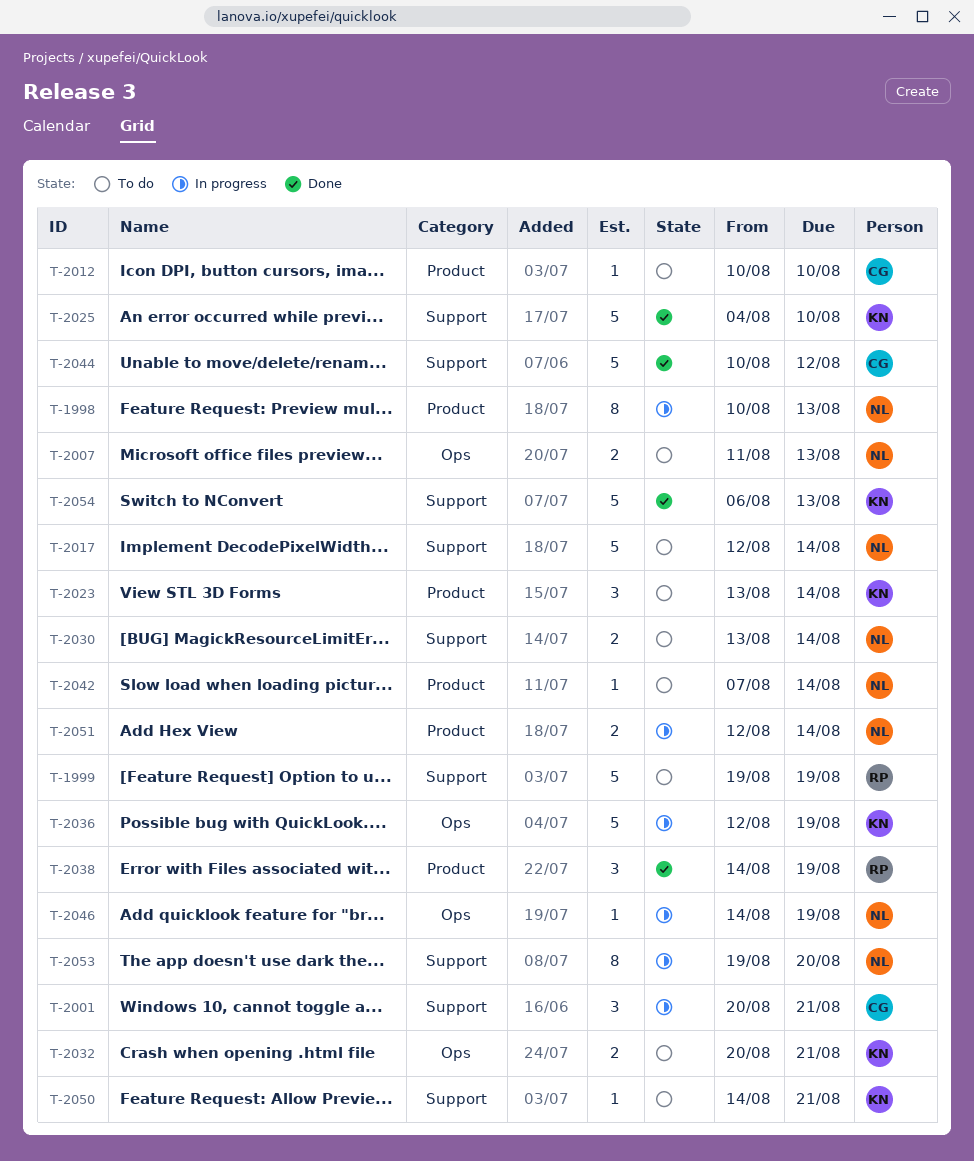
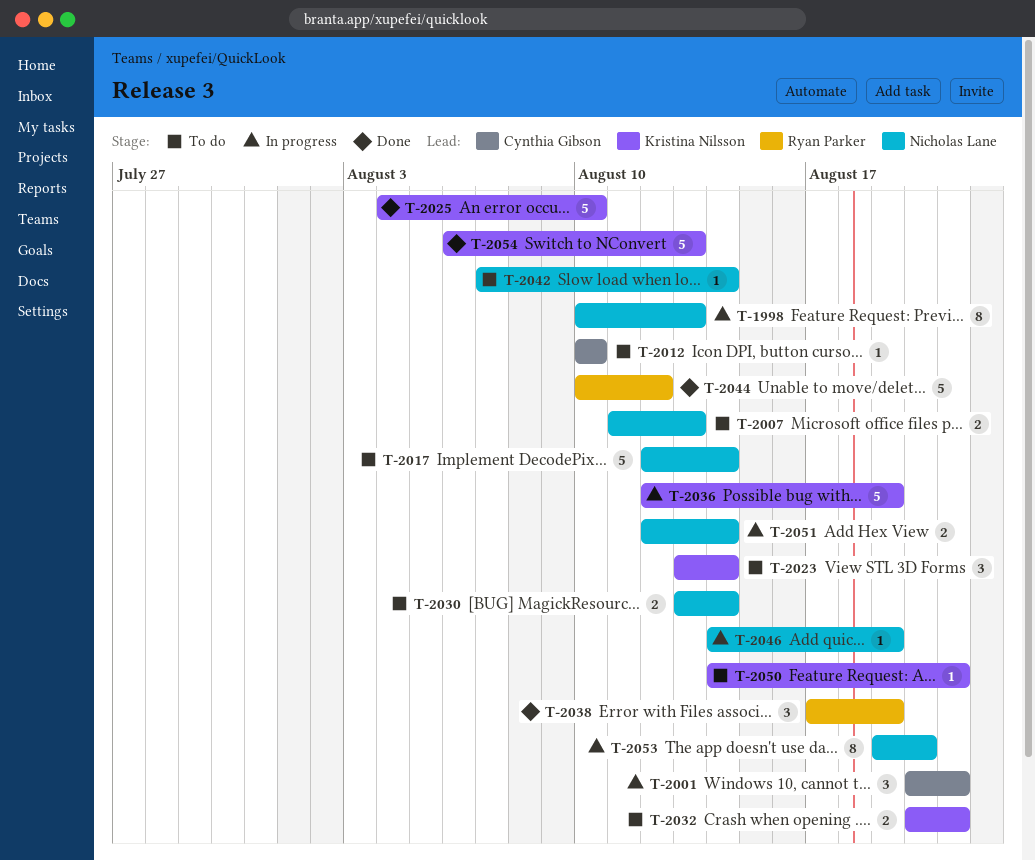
T-1999: present -> none
T-2038, start: Aug 14 -> Aug 17
T-2044, owner: Cynthia Gibson -> Ryan Parker

